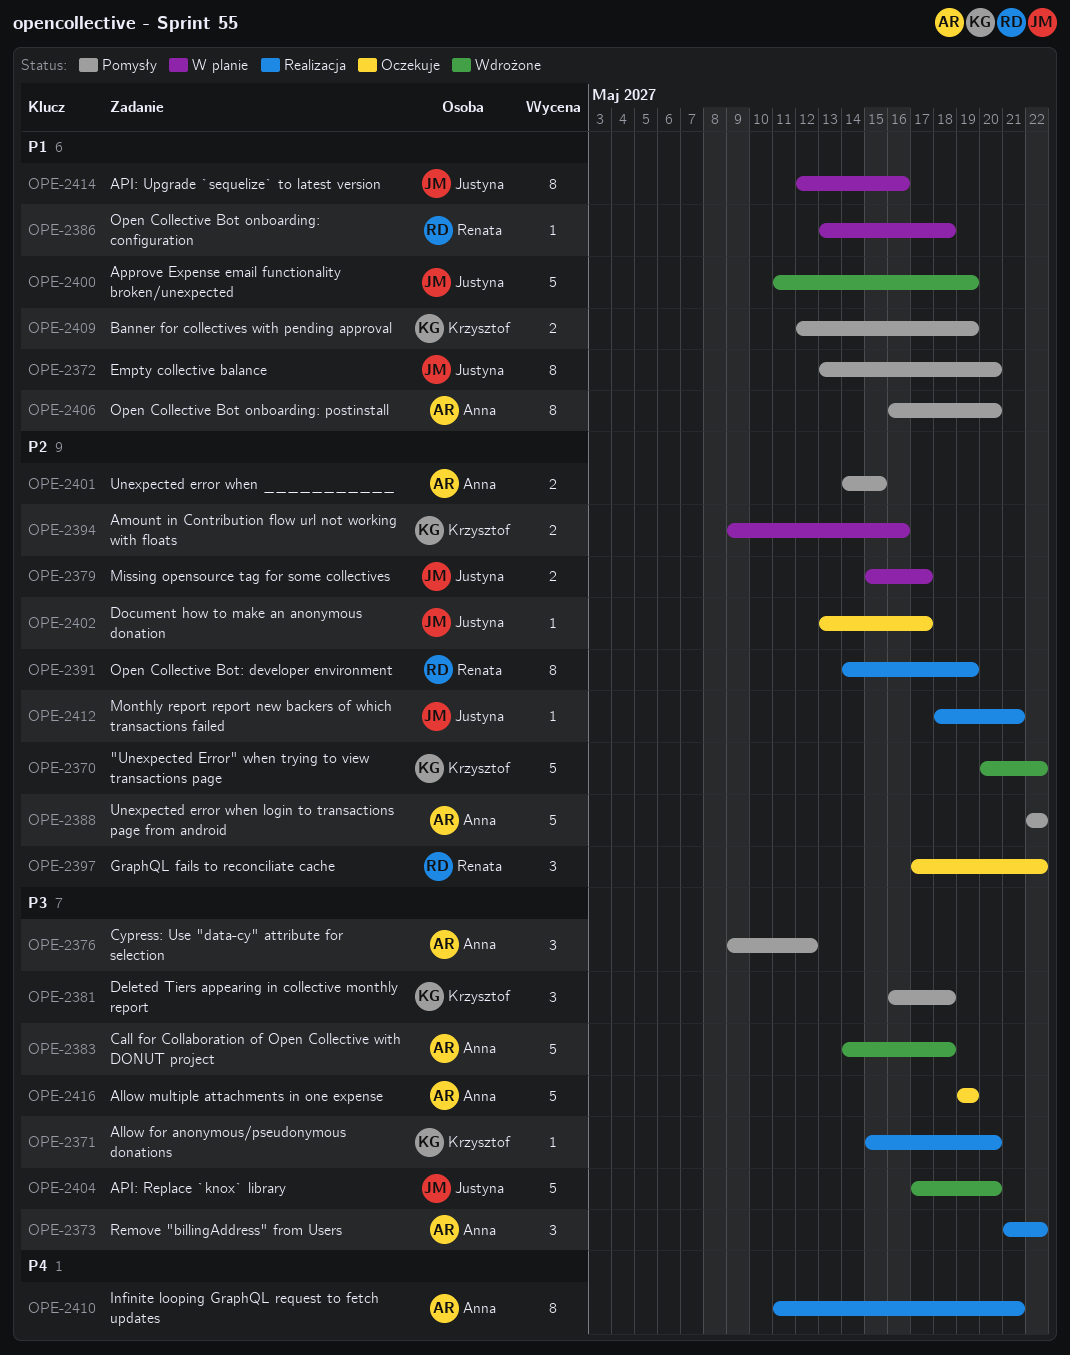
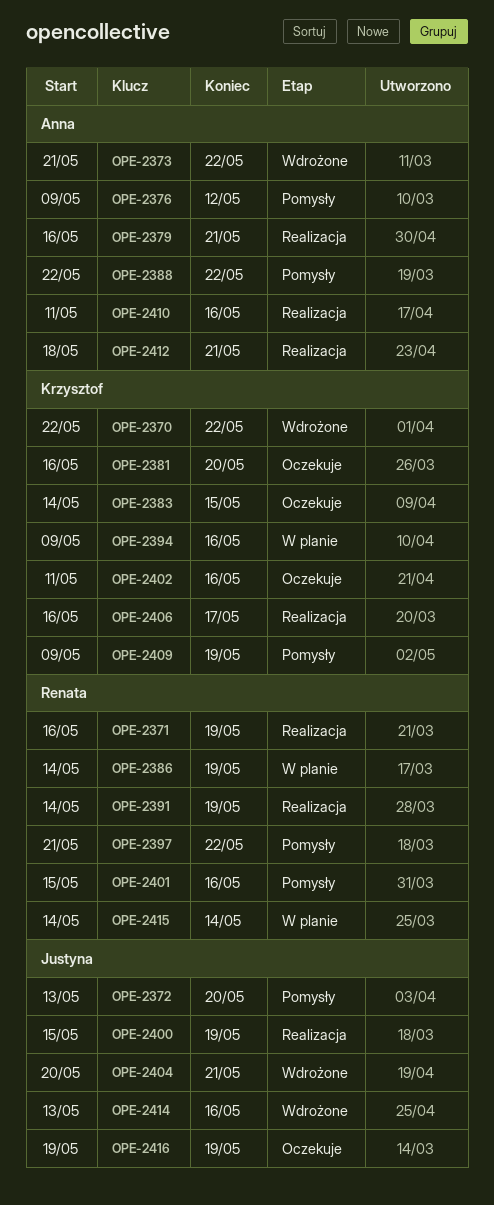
OPE-2370, start: May 20 -> May 22
OPE-2371, owner: Krzysztof -> Renata
OPE-2371, start: May 15 -> May 16
OPE-2371, due: May 20 -> May 19
OPE-2373, status: Realizacja -> Wdrożone
OPE-2379, status: W planie -> Realizacja
OPE-2379, owner: Justyna -> Anna
OPE-2379, start: May 15 -> May 16
OPE-2379, due: May 17 -> May 21
OPE-2381, status: Pomysły -> Oczekuje
OPE-2381, due: May 18 -> May 20
OPE-2383, status: Wdrożone -> Oczekuje
OPE-2383, owner: Anna -> Krzysztof
OPE-2383, due: May 18 -> May 15
OPE-2386, start: May 13 -> May 14
OPE-2386, due: May 18 -> May 19
OPE-2397, status: Oczekuje -> Pomysły
OPE-2397, start: May 17 -> May 21
OPE-2400, status: Wdrożone -> Realizacja
OPE-2400, start: May 11 -> May 15
OPE-2401, owner: Anna -> Renata
OPE-2401, start: May 14 -> May 15
OPE-2401, due: May 15 -> May 16
OPE-2402, owner: Justyna -> Krzysztof
OPE-2402, start: May 13 -> May 11
OPE-2402, due: May 17 -> May 16
OPE-2404, start: May 17 -> May 20
OPE-2404, due: May 20 -> May 21
OPE-2406, status: Pomysły -> Realizacja
OPE-2406, owner: Anna -> Krzysztof
OPE-2406, due: May 20 -> May 17
OPE-2409, start: May 12 -> May 9
OPE-2410, due: May 21 -> May 16
OPE-2412, owner: Justyna -> Anna
OPE-2414, status: W planie -> Wdrożone
OPE-2414, start: May 12 -> May 13
OPE-2415: none -> present
OPE-2416, owner: Anna -> Justyna

